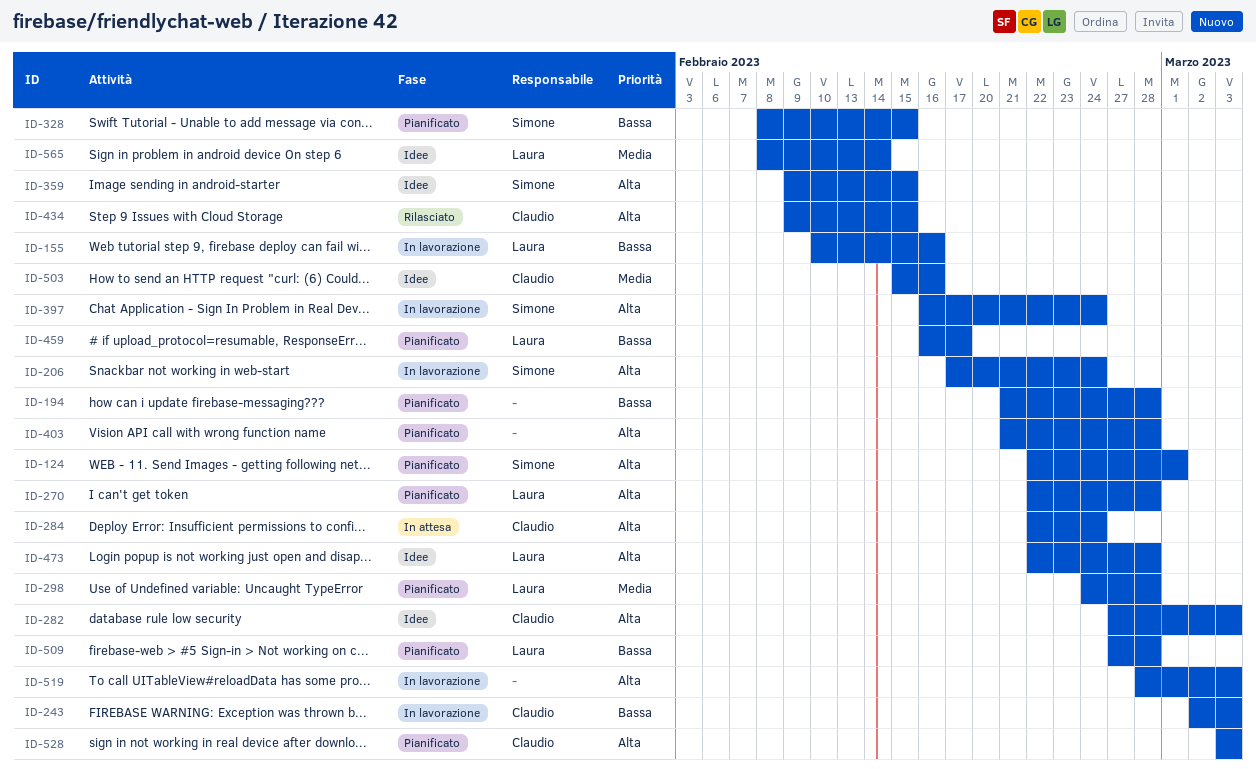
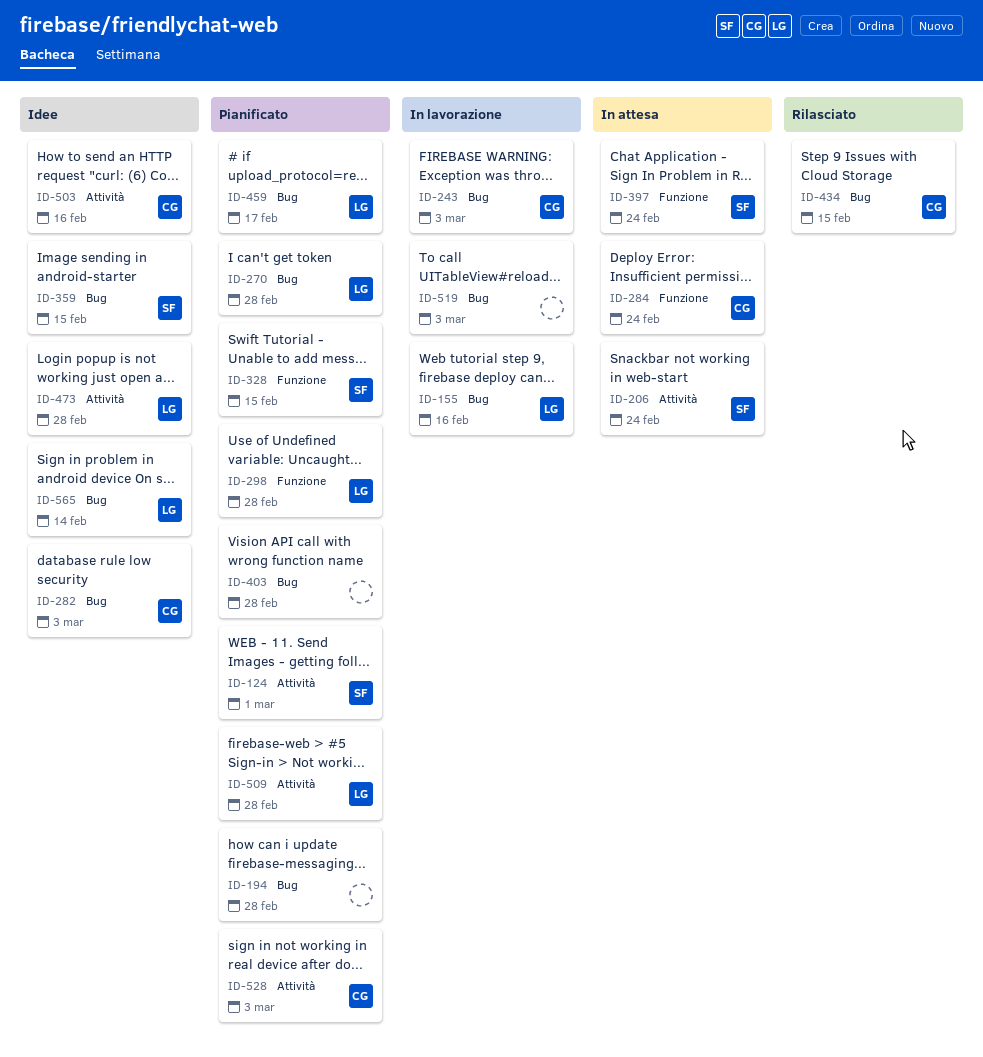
ID-206, status: In lavorazione -> In attesa
ID-397, status: In lavorazione -> In attesa

